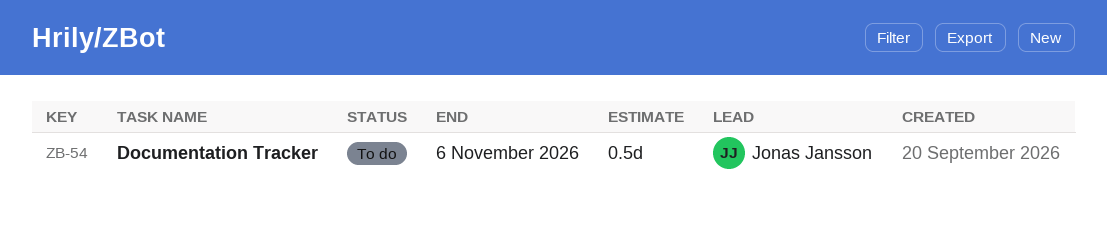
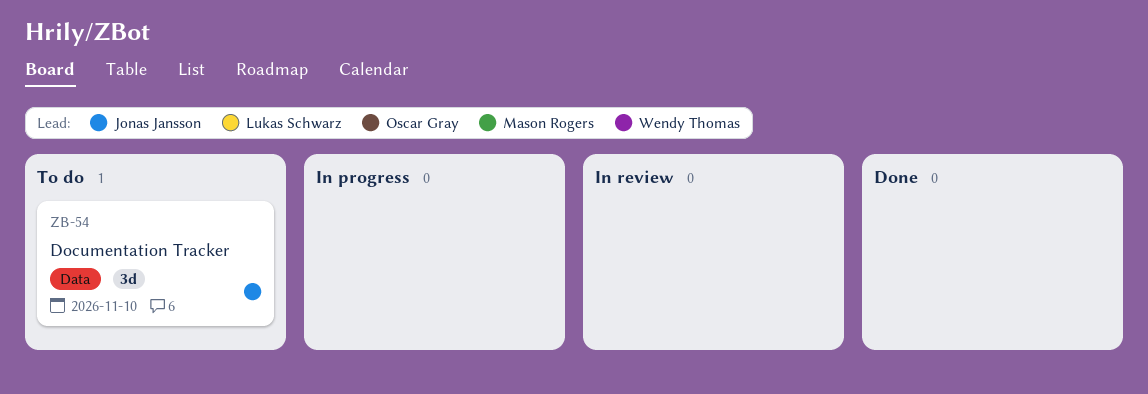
ZB-54, estimate: 0.5d -> 3d
ZB-54, due: Nov 6 -> Nov 10

